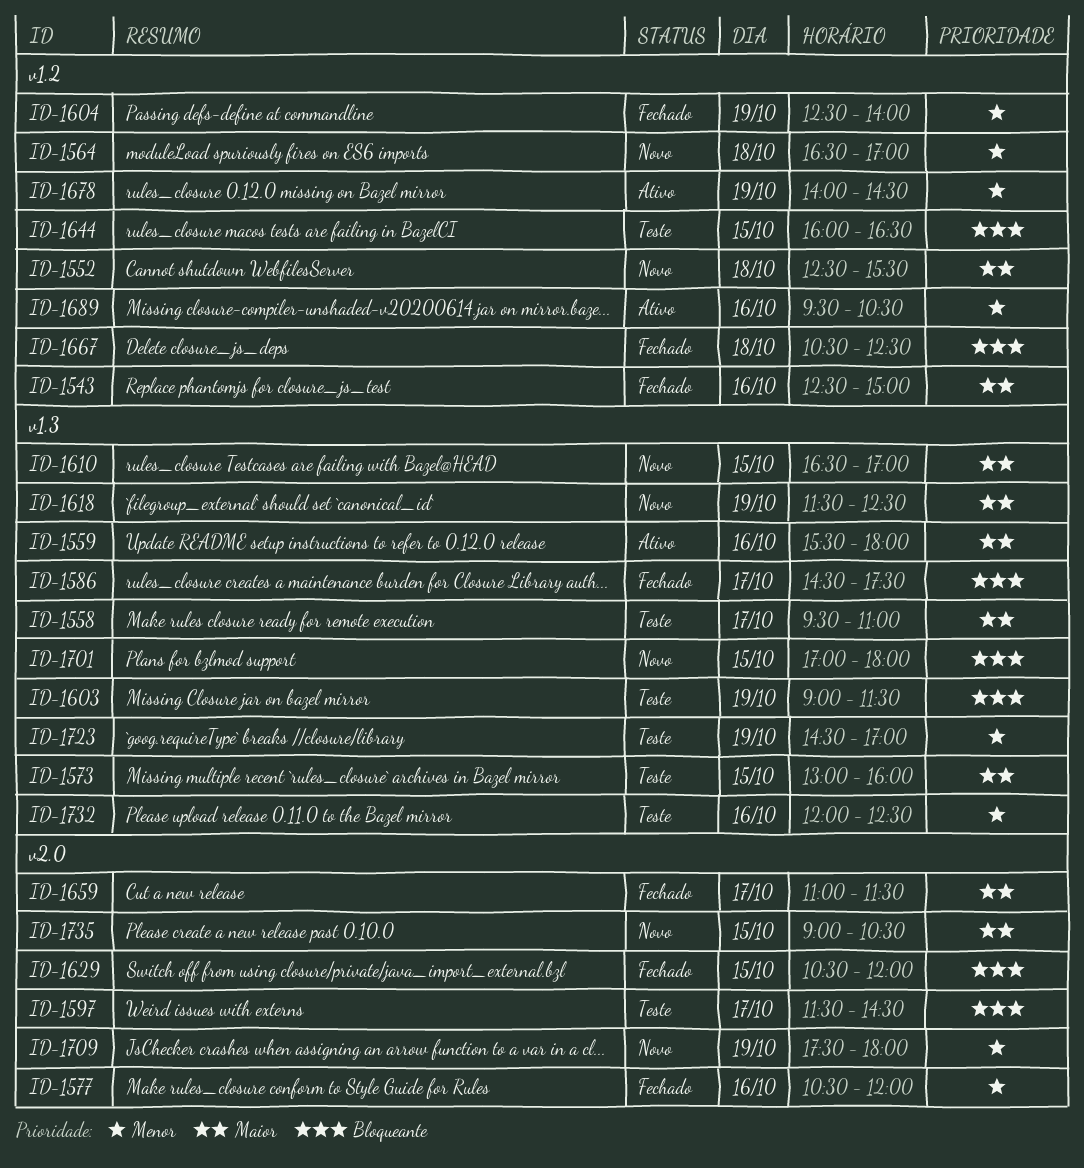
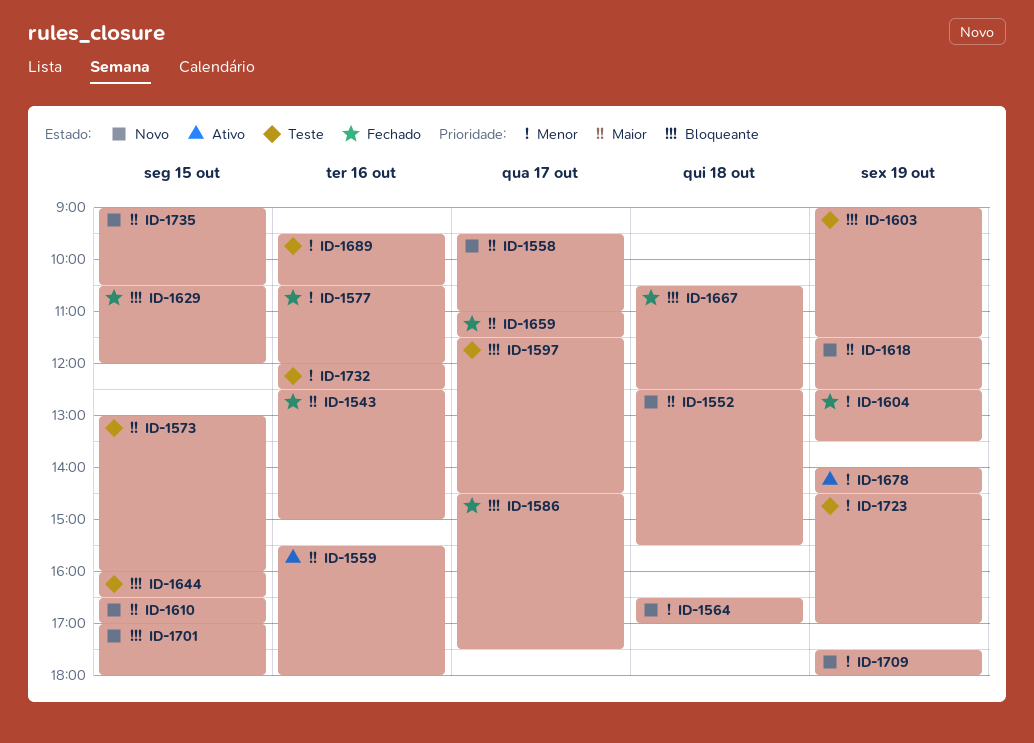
ID-1558, status: Teste -> Novo
ID-1604, ends: 14:00 -> 13:30
ID-1689, status: Ativo -> Teste

